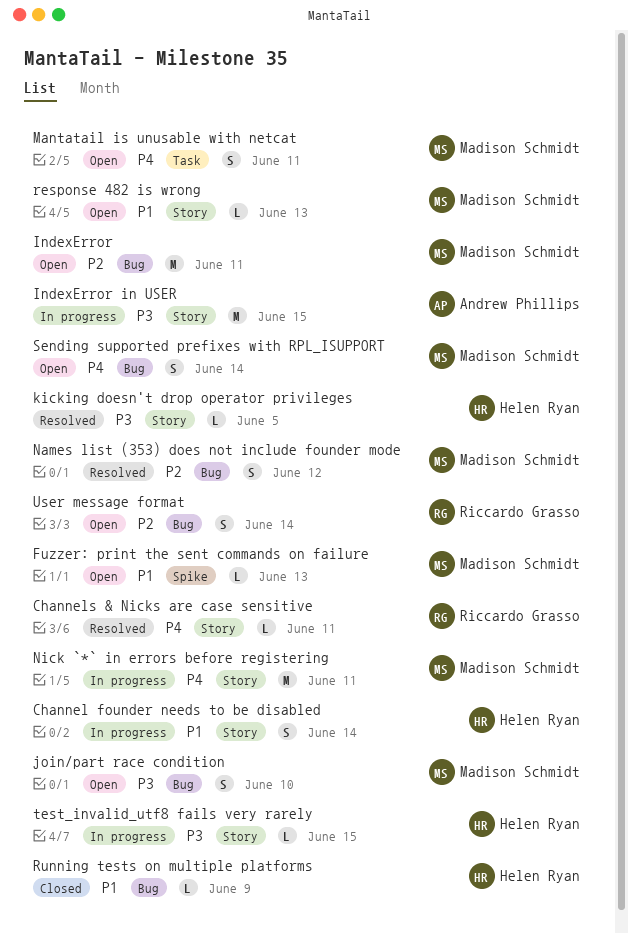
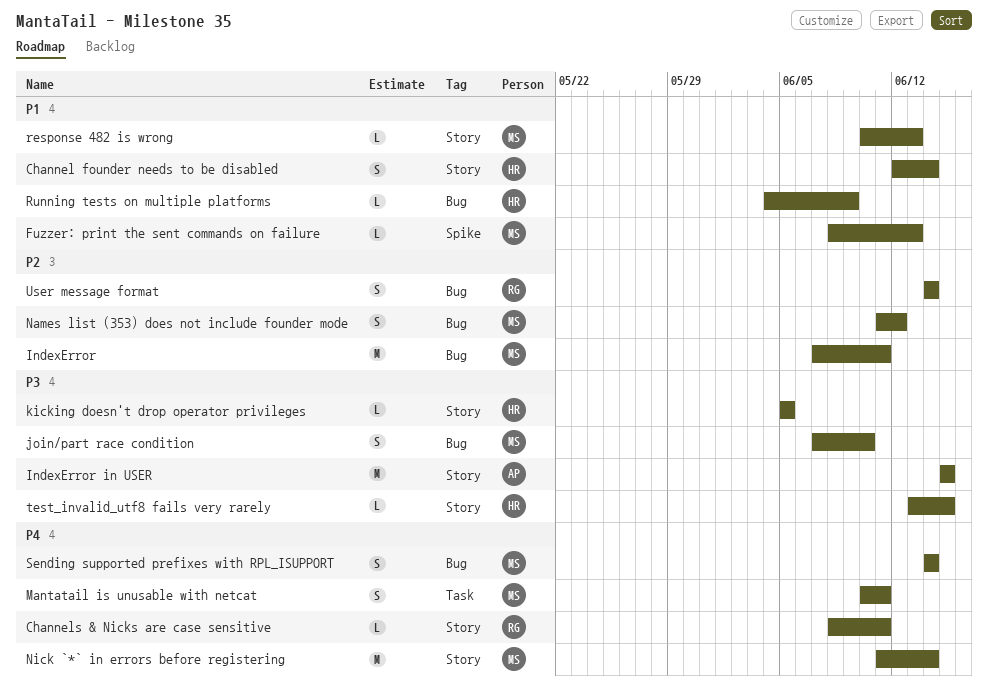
Nick `*` in errors before registering, due: Jun 11 -> Jun 14

